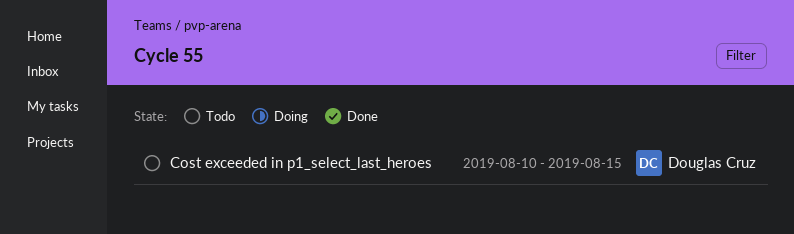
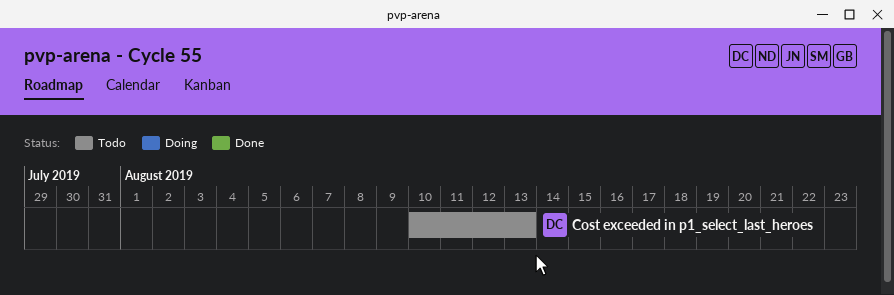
Cost exceeded in p1_select_last_heroes, due: Aug 15 -> Aug 13

